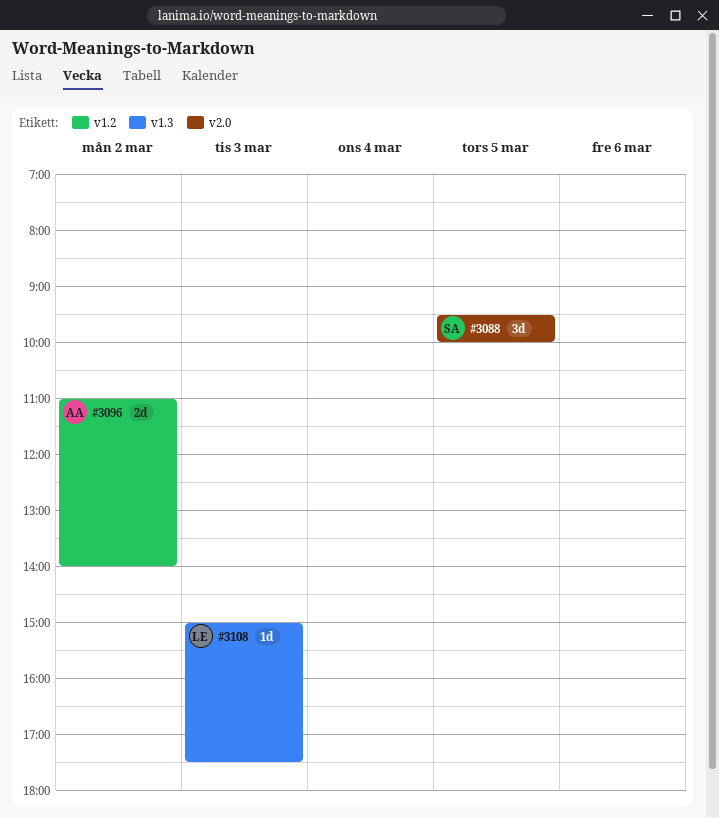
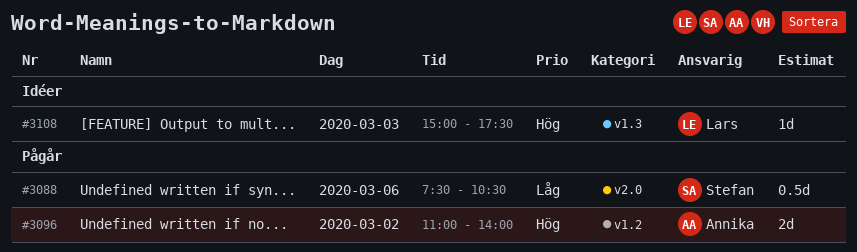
#3088, estimate: 3d -> 0.5d
#3088, day: Mar 5 -> Mar 6
#3088, begins: 09:30 -> 07:30
#3088, ends: 10:00 -> 10:30

